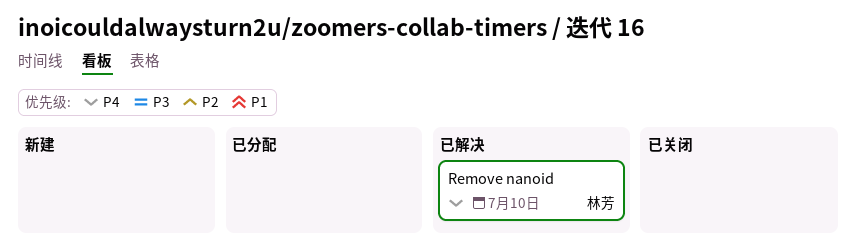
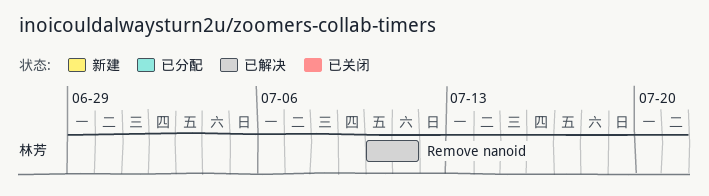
Remove nanoid, due: Jul 10 -> Jul 11

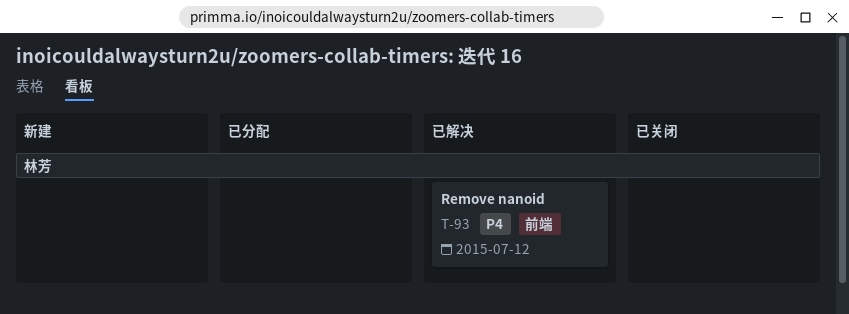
Remove nanoid, due: Jul 11 -> Jul 12

